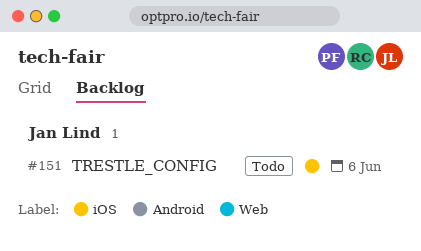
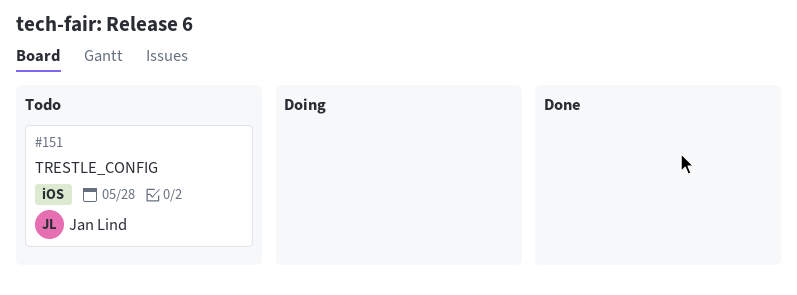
#151, due: Jun 6 -> May 28

